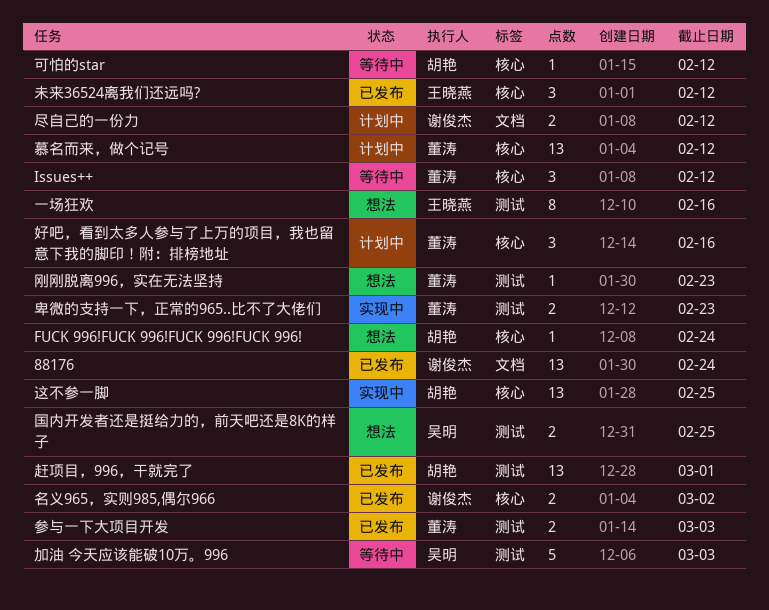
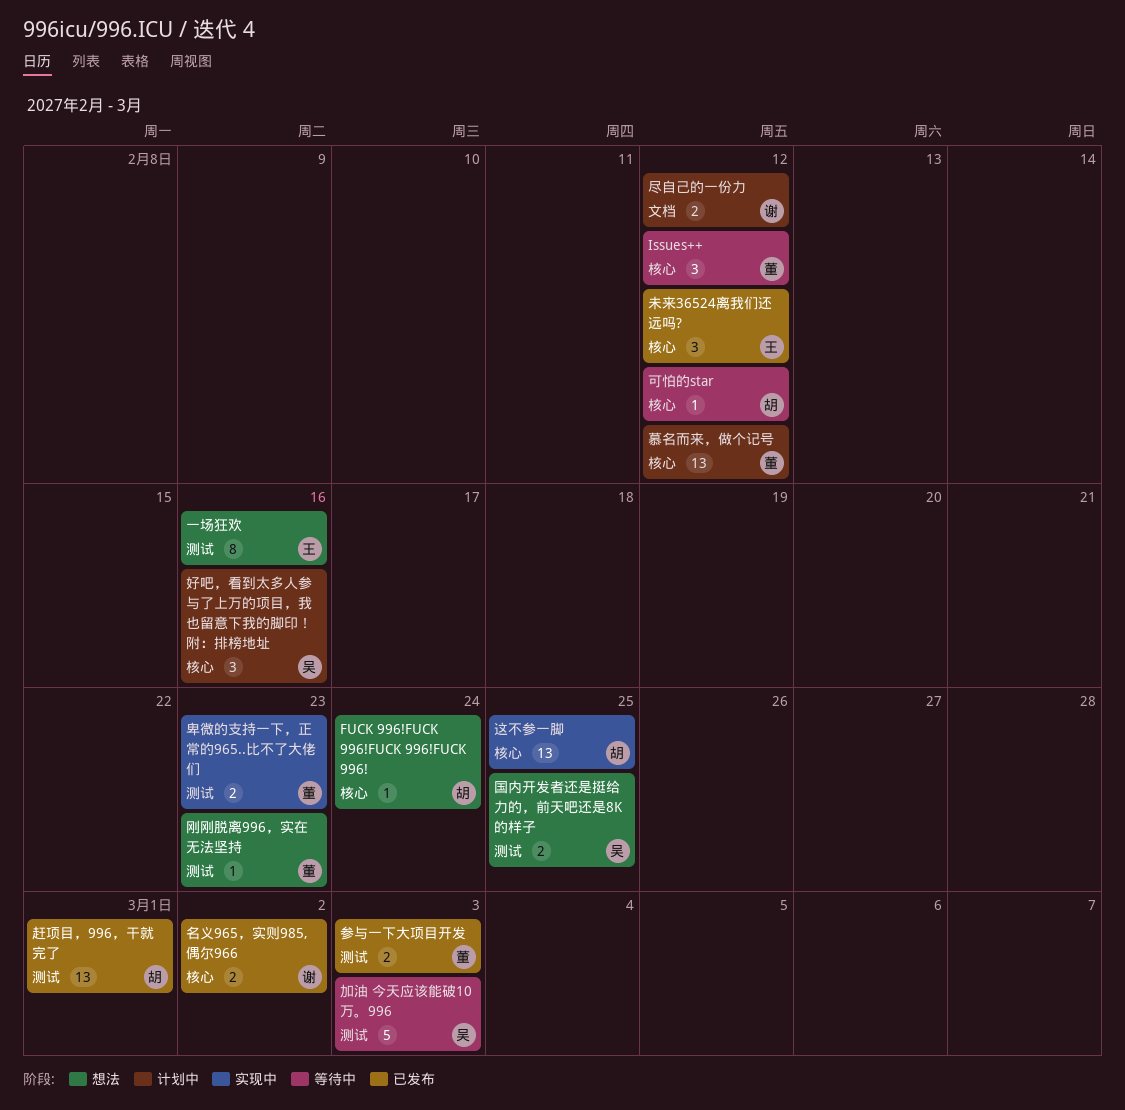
88176: present -> none
好吧，看到太多人参与了上万的项目，我也留意下我的脚印！附：排榜地址, owner: 董涛 -> 吴明

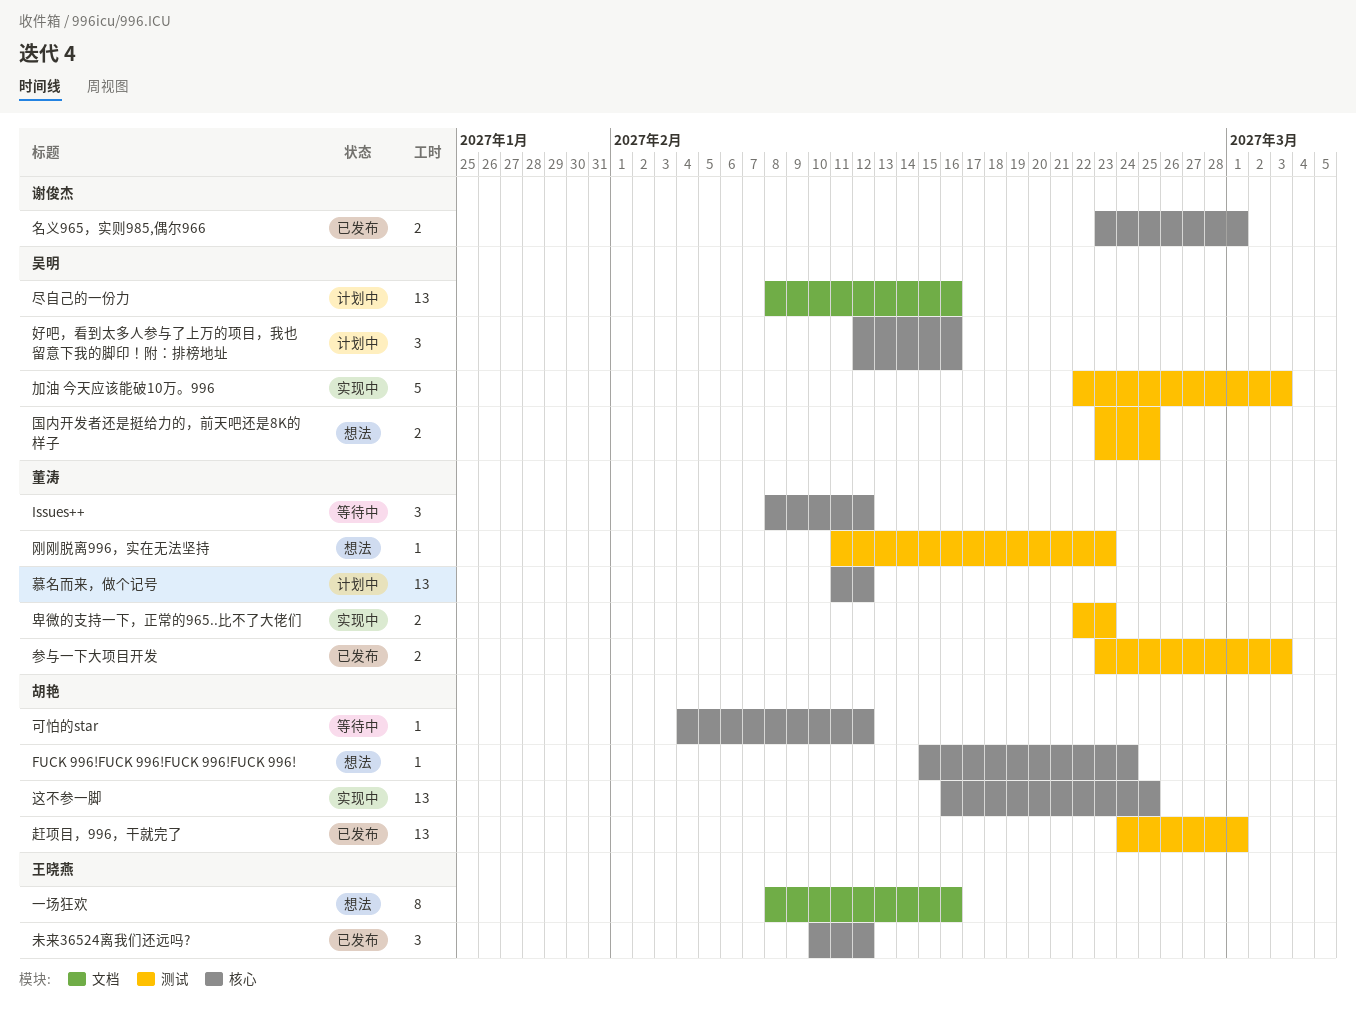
一场狂欢, label: 测试 -> 文档
加油 今天应该能破10万。996, status: 等待中 -> 实现中
名义965，实则985,偶尔966, due: Mar 2 -> Mar 1
尽自己的一份力, owner: 谢俊杰 -> 吴明
尽自己的一份力, estimate: 2 -> 13
尽自己的一份力, due: Feb 12 -> Feb 16

